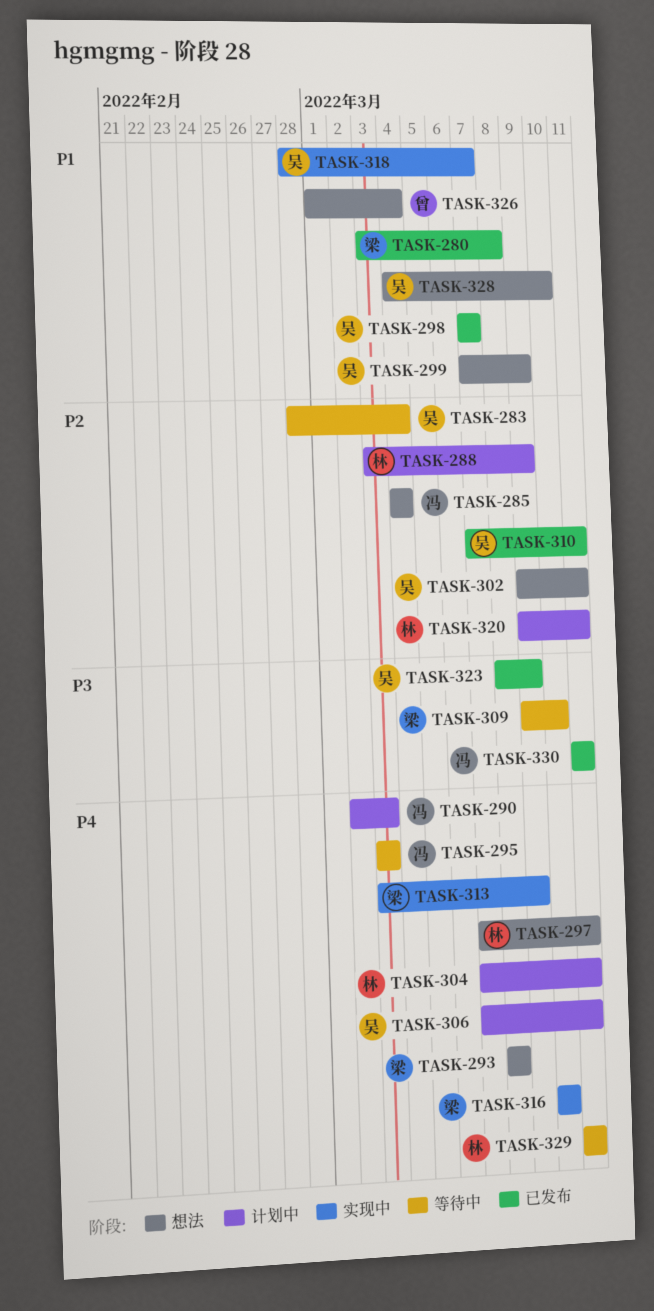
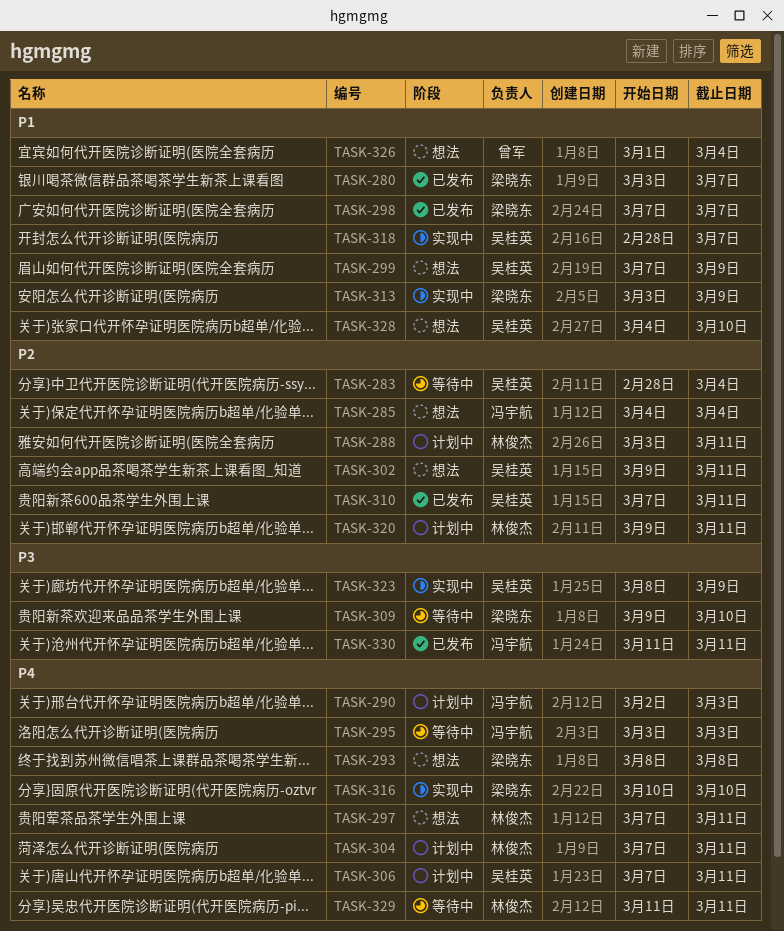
TASK-280, due: Mar 8 -> Mar 7
TASK-288, due: Mar 9 -> Mar 11
TASK-298, owner: 吴桂英 -> 梁晓东
TASK-313, priority: P4 -> P1
TASK-323, status: 已发布 -> 实现中

